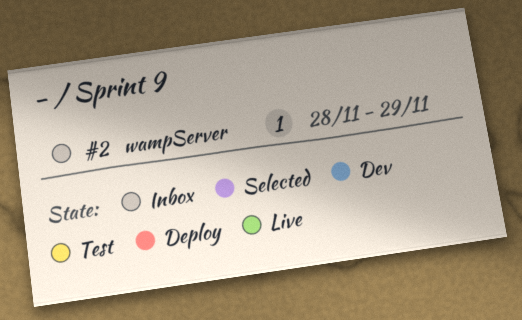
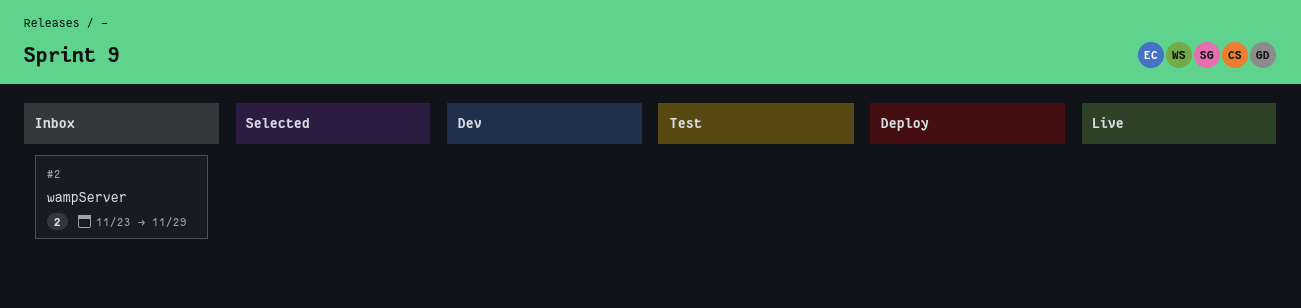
#2, estimate: 1 -> 2
#2, start: Nov 28 -> Nov 23

